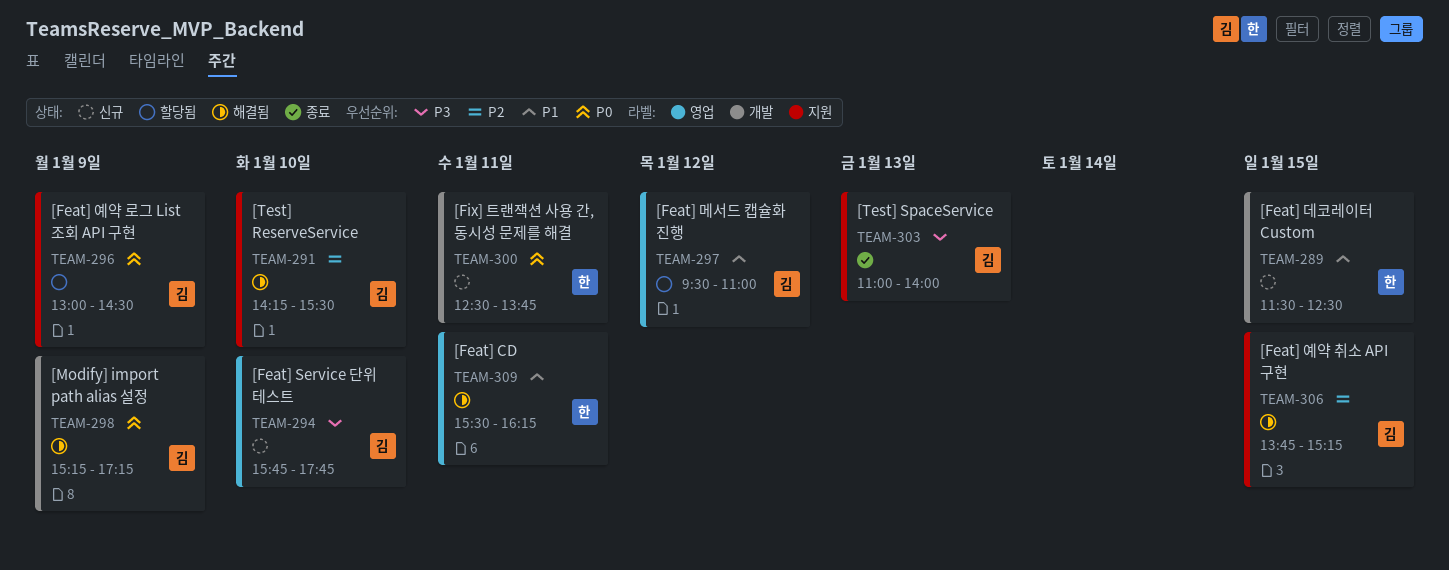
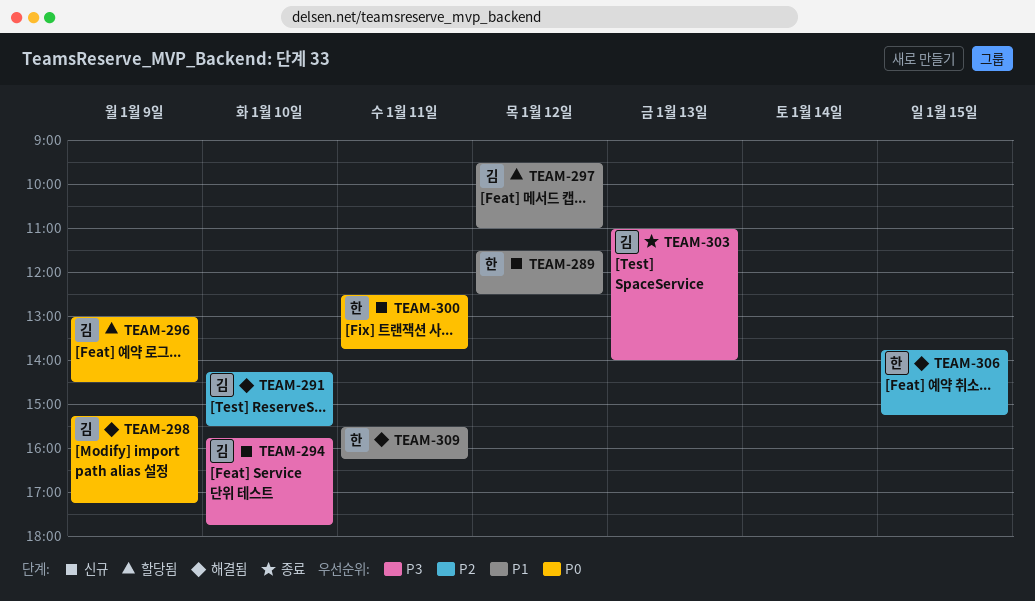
TEAM-289, day: Jan 15 -> Jan 12
TEAM-306, owner: 김 -> 한

